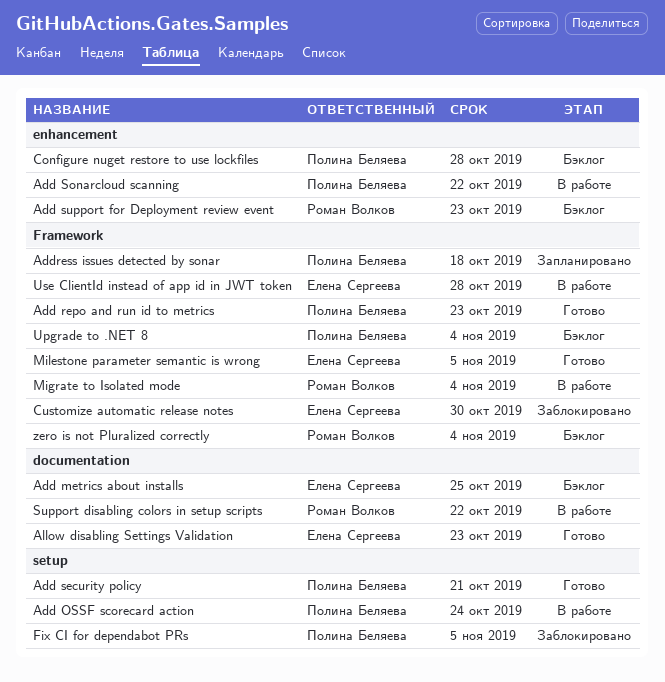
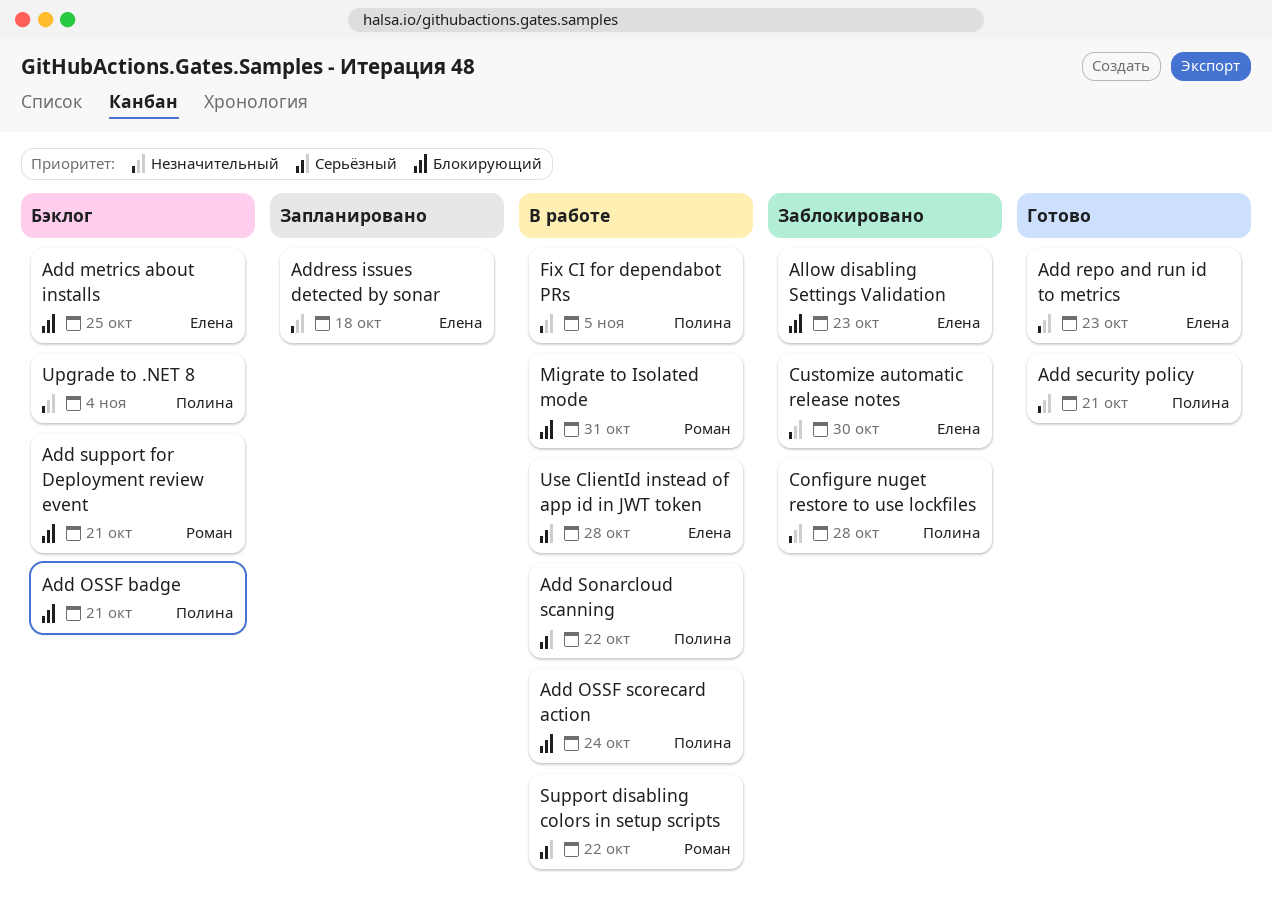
Add OSSF badge: none -> present
Add repo and run id to metrics, owner: Полина Беляева -> Елена Сергеева
Add support for Deployment review event, due: Oct 23 -> Oct 21
Address issues detected by sonar, owner: Полина Беляева -> Елена Сергеева
Allow disabling Settings Validation, status: Готово -> Заблокировано
Configure nuget restore to use lockfiles, status: Бэклог -> Заблокировано
Fix CI for dependabot PRs, status: Заблокировано -> В работе
Migrate to Isolated mode, due: Nov 4 -> Oct 31
Milestone parameter semantic is wrong: present -> none
zero is not Pluralized correctly: present -> none

